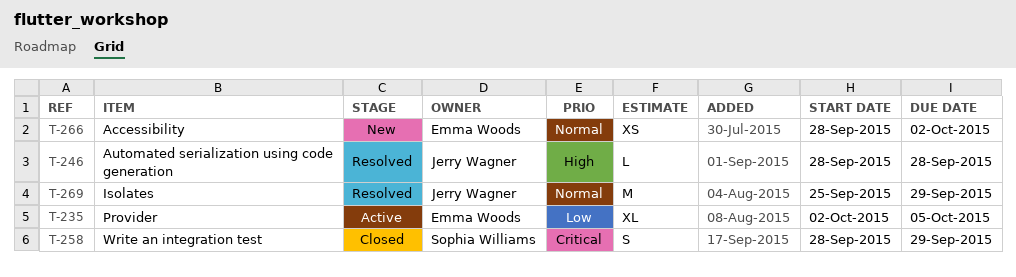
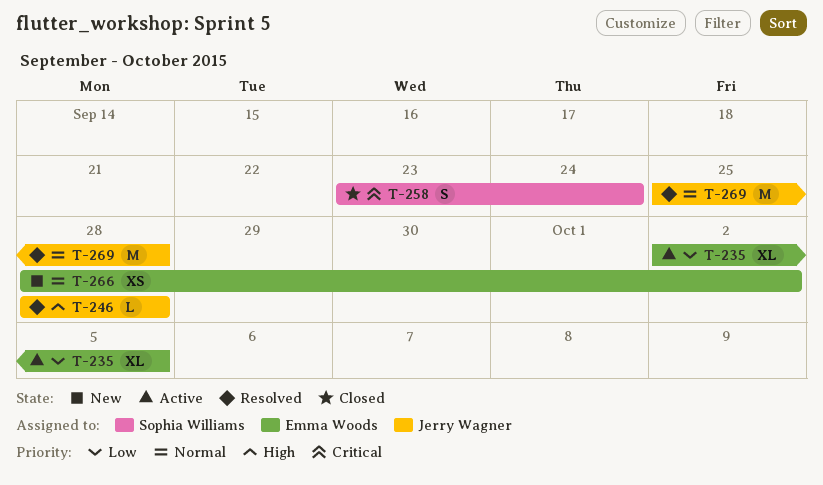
T-258, start: Sep 28 -> Sep 23
T-258, due: Sep 29 -> Sep 24
T-269, due: Sep 29 -> Sep 28

